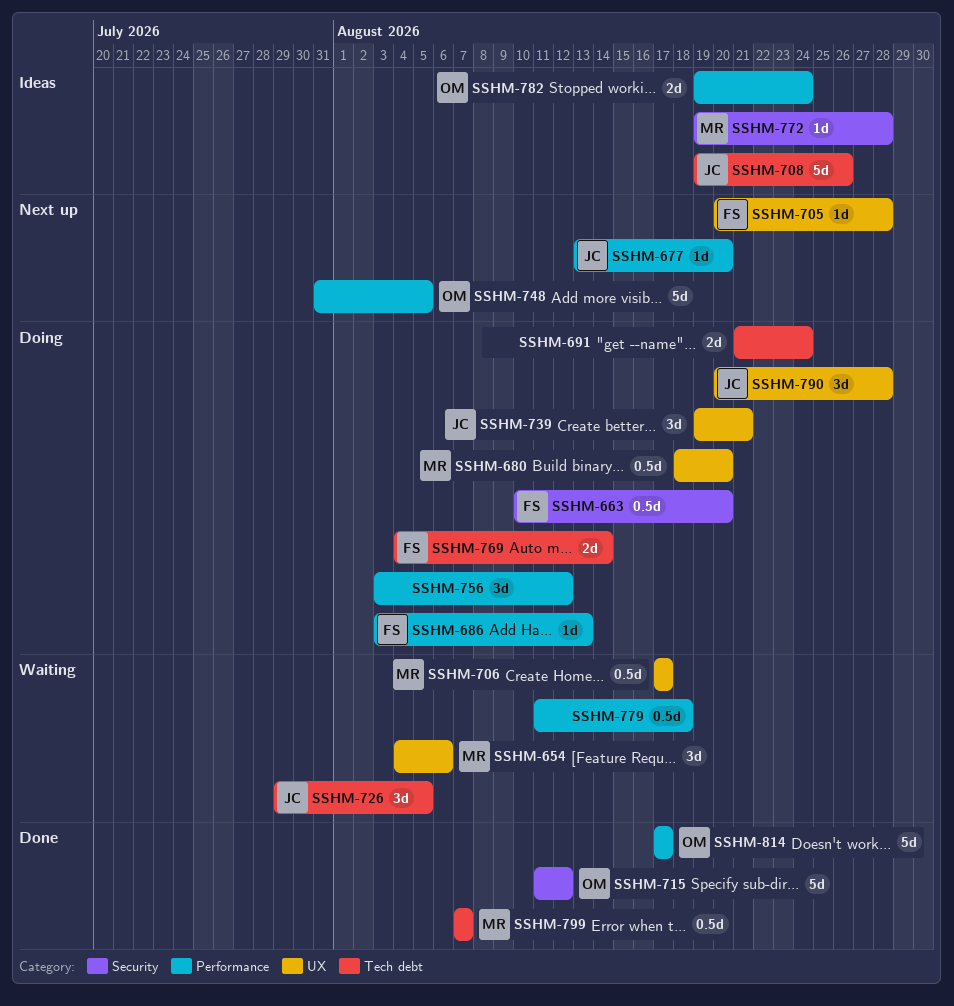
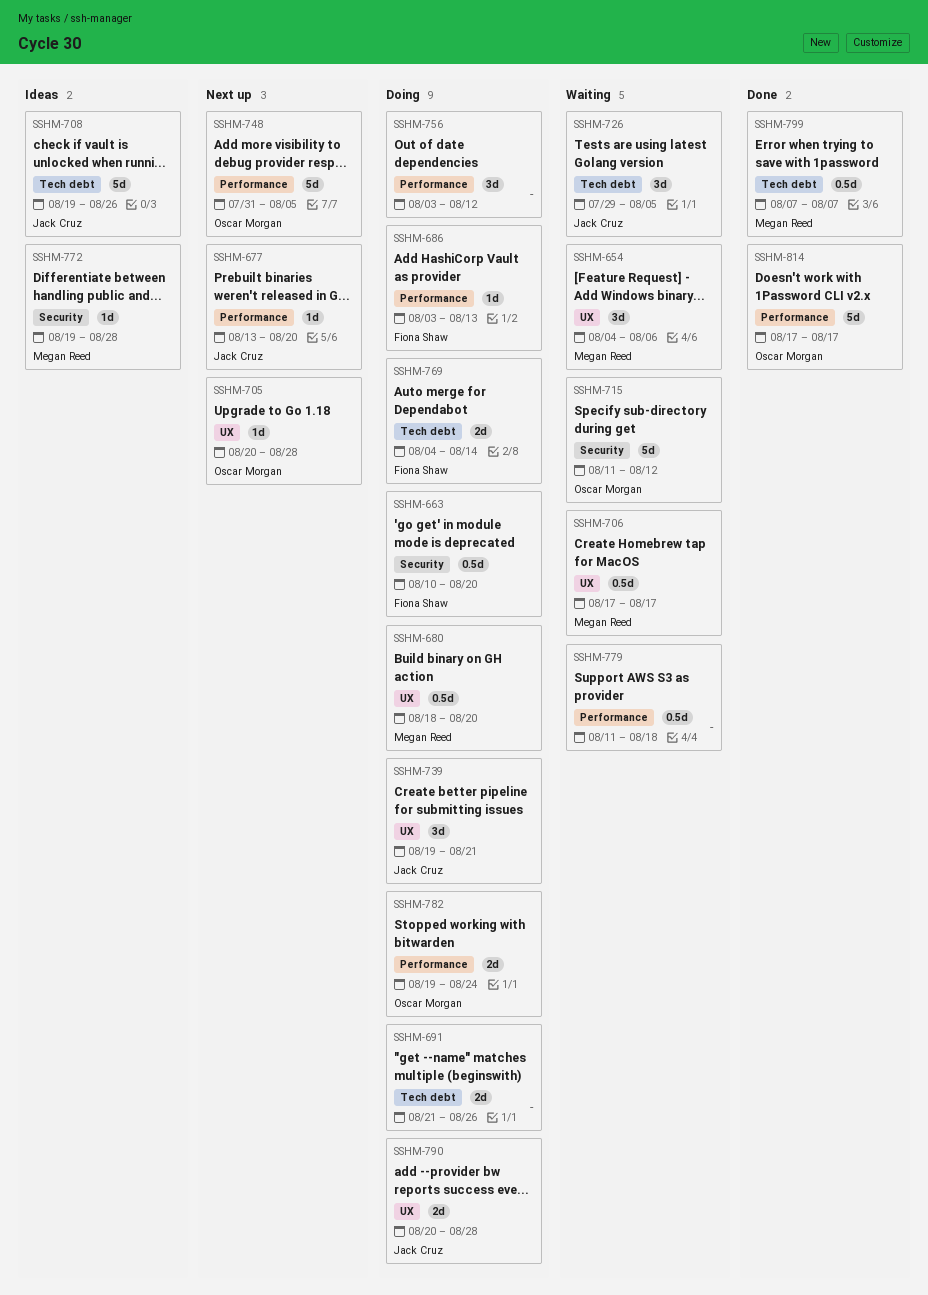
SSHM-691, due: Aug 24 -> Aug 26
SSHM-705, owner: Fiona Shaw -> Oscar Morgan
SSHM-715, status: Done -> Waiting
SSHM-782, status: Ideas -> Doing
SSHM-790, estimate: 3d -> 2d

